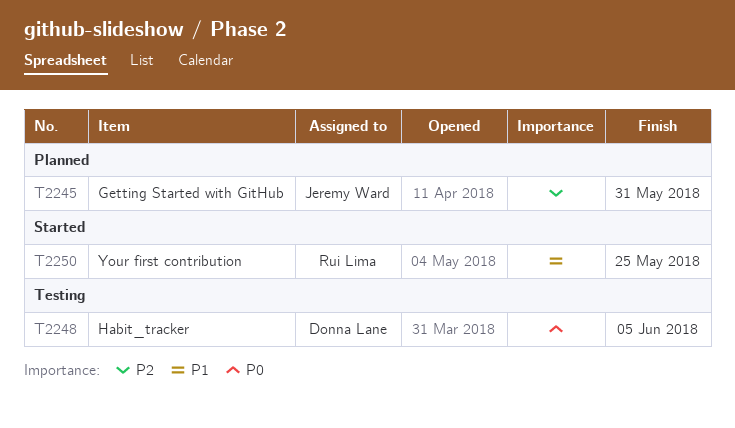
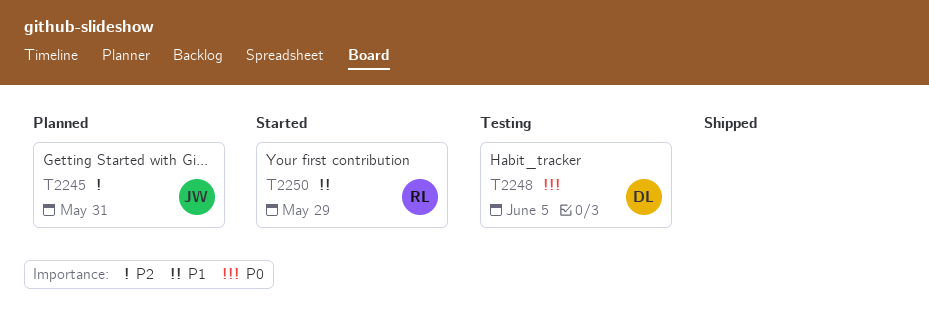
T2250, due: May 25 -> May 29

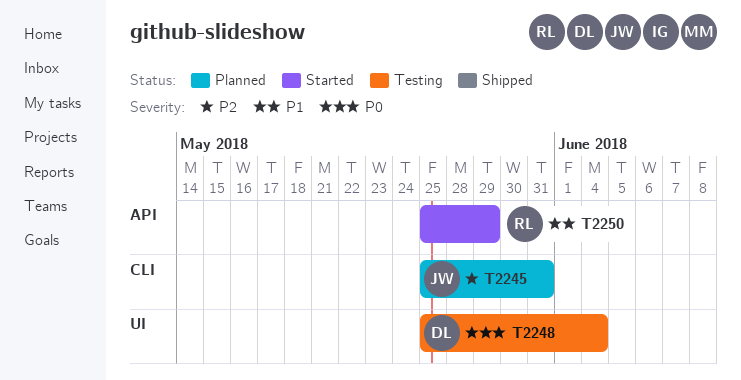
T2248, due: Jun 5 -> Jun 4

